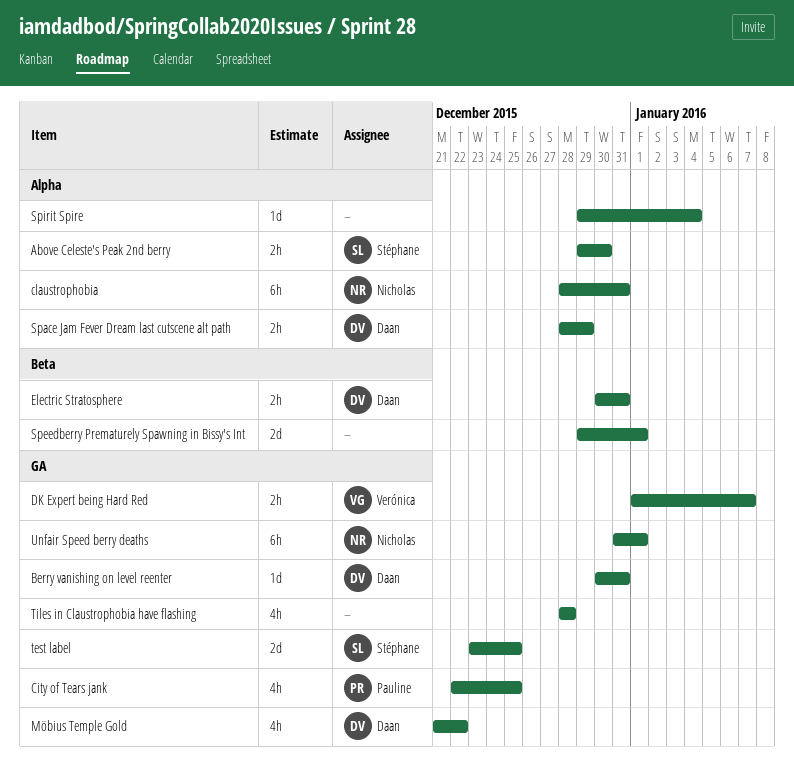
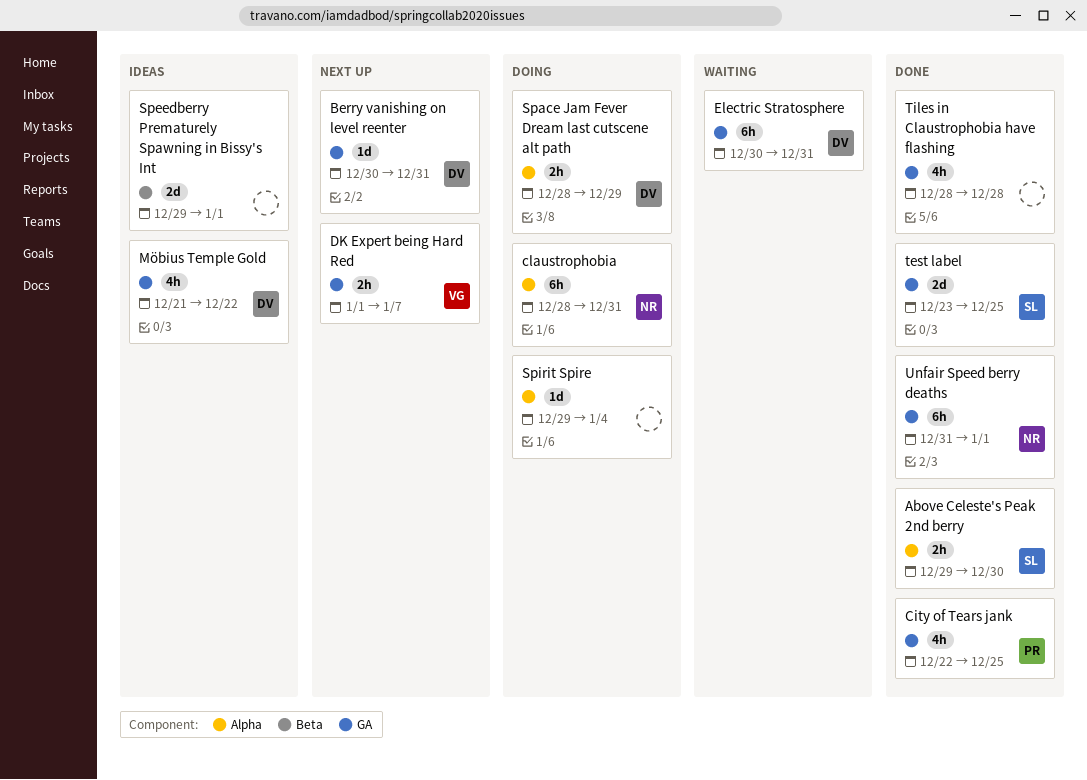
Electric Stratosphere, label: Beta -> GA
Electric Stratosphere, estimate: 2h -> 6h

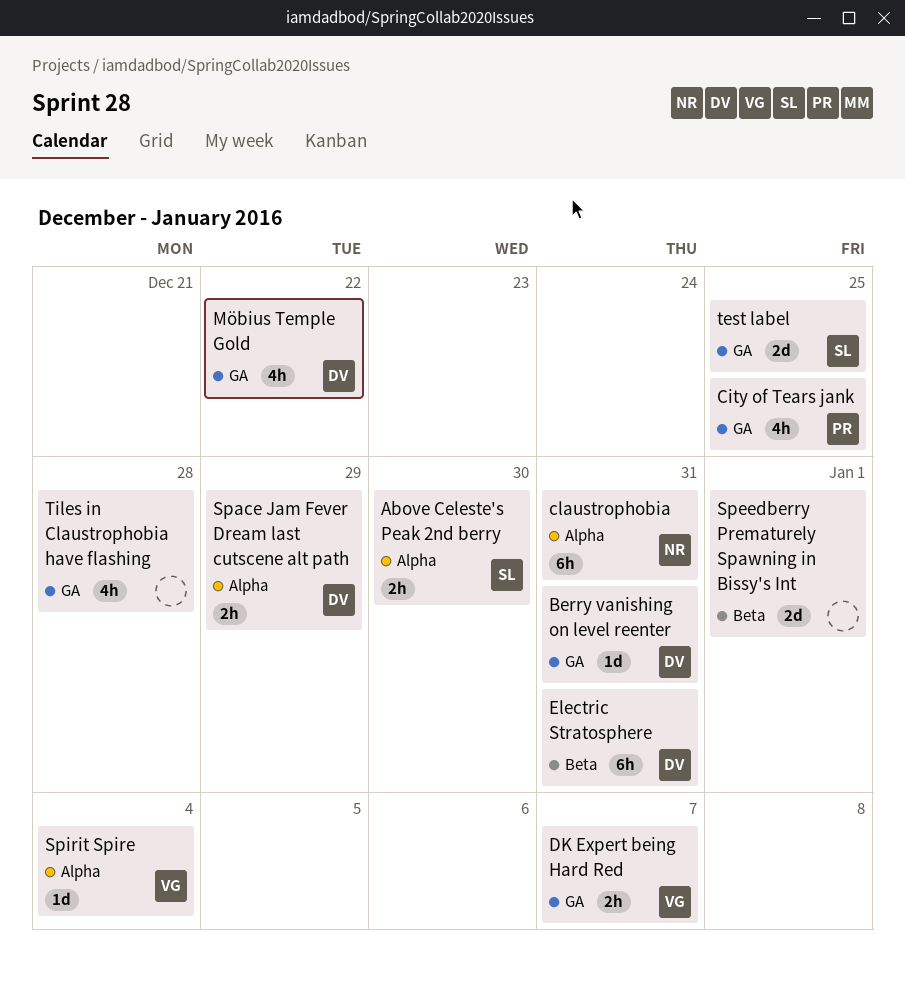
Electric Stratosphere, label: GA -> Beta
Spirit Spire, owner: none -> VG
Unfair Speed berry deaths: present -> none

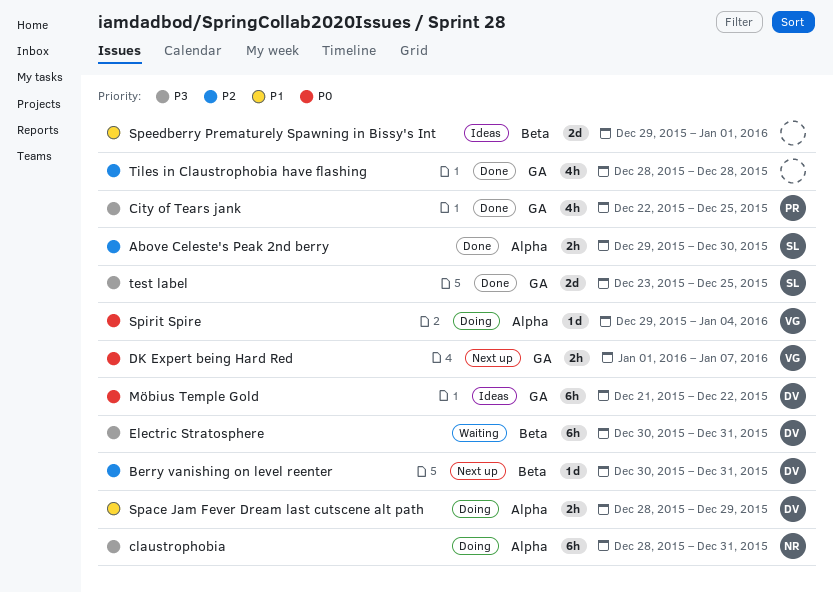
Berry vanishing on level reenter, label: GA -> Beta
Möbius Temple Gold, estimate: 4h -> 6h

